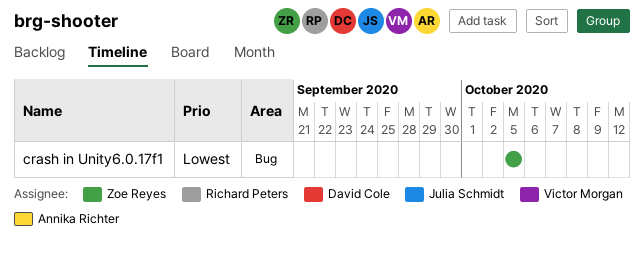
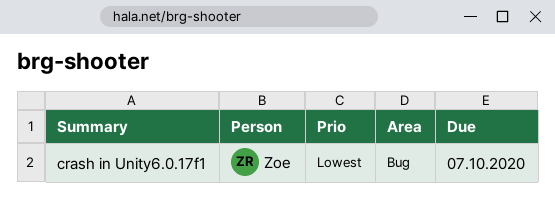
crash in Unity6.0.17f1, due: Oct 5 -> Oct 7

